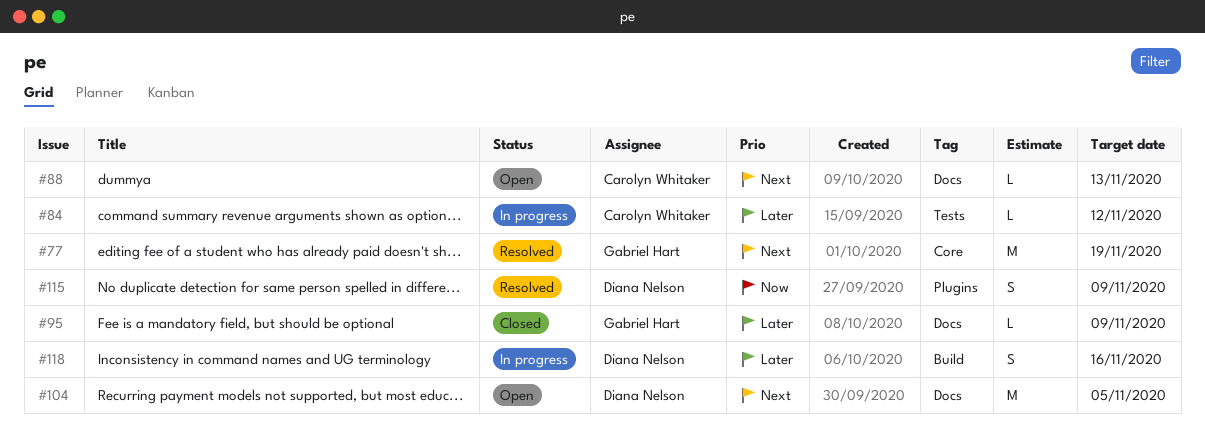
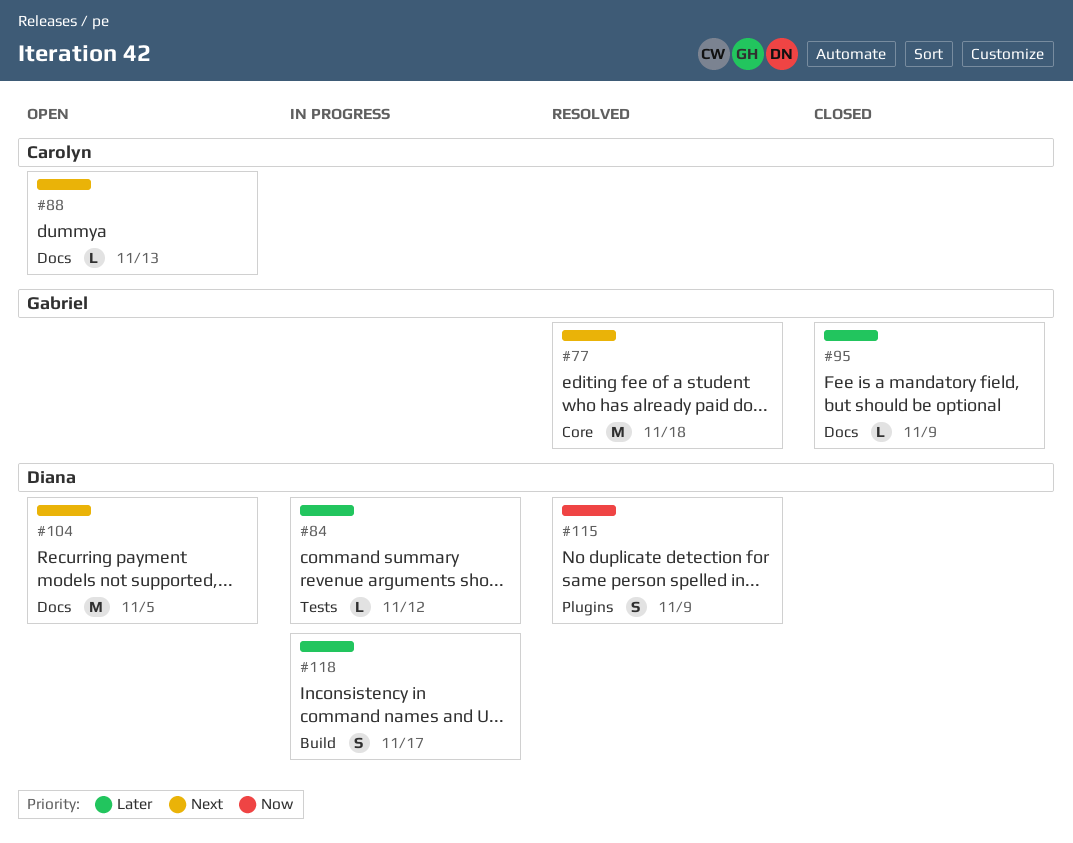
#77, due: Nov 19 -> Nov 18
#84, owner: Carolyn Whitaker -> Diana Nelson
#118, due: Nov 16 -> Nov 17

